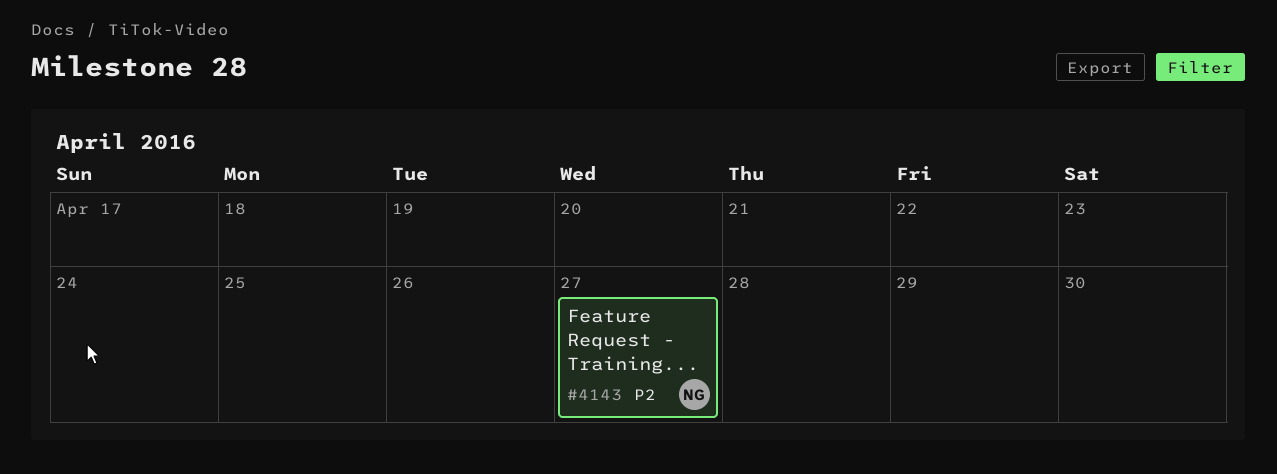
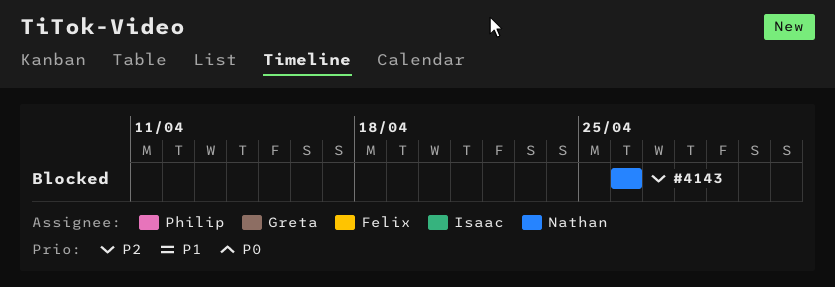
#4143, due: Apr 27 -> Apr 26

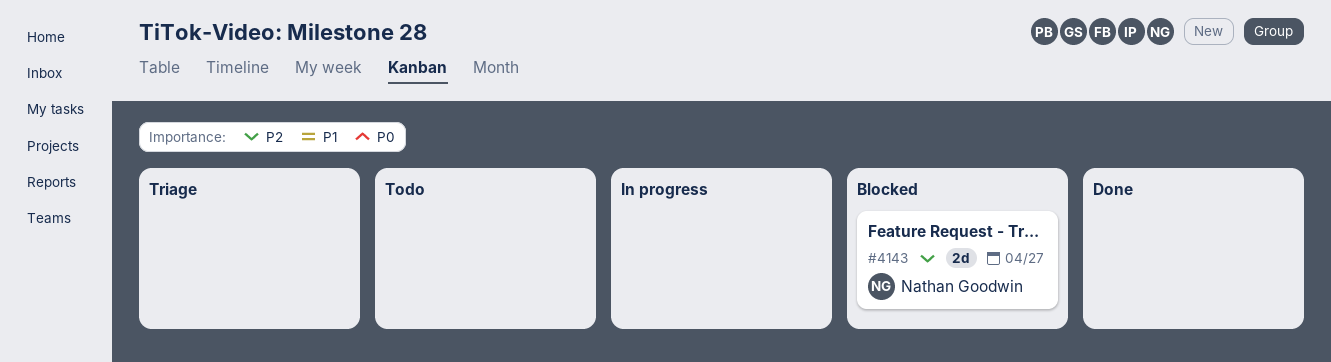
#4143, due: Apr 26 -> Apr 27

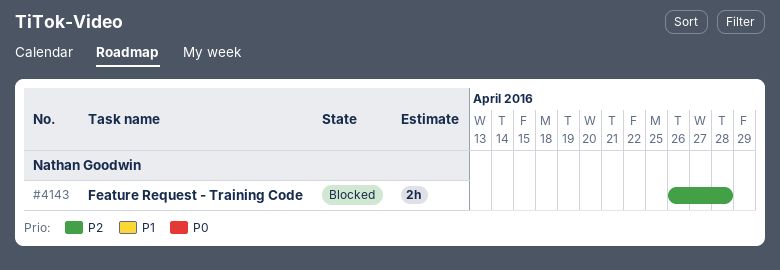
#4143, estimate: 2d -> 2h
#4143, due: Apr 27 -> Apr 28

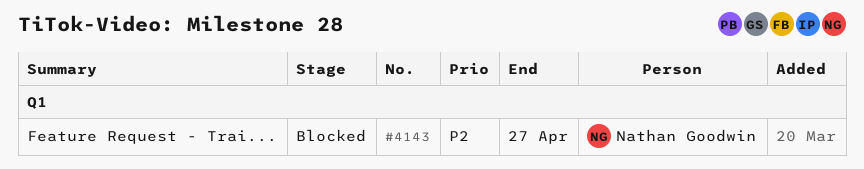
#4143, due: Apr 28 -> Apr 27

